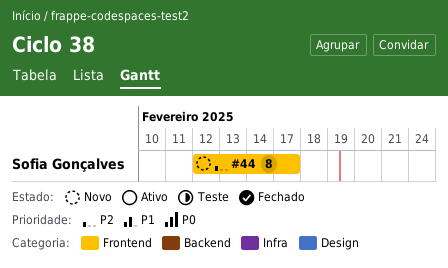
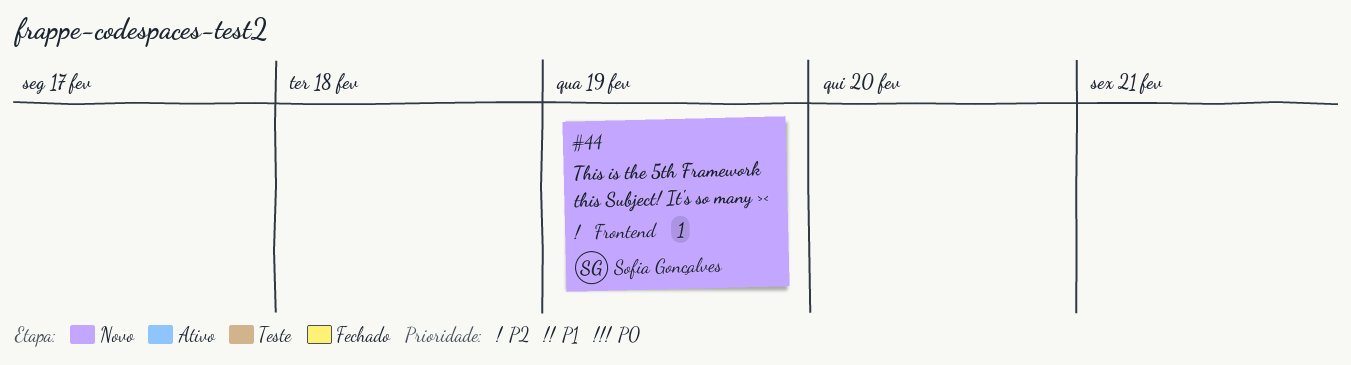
#44, estimate: 8 -> 1
#44, due: Feb 17 -> Feb 19

